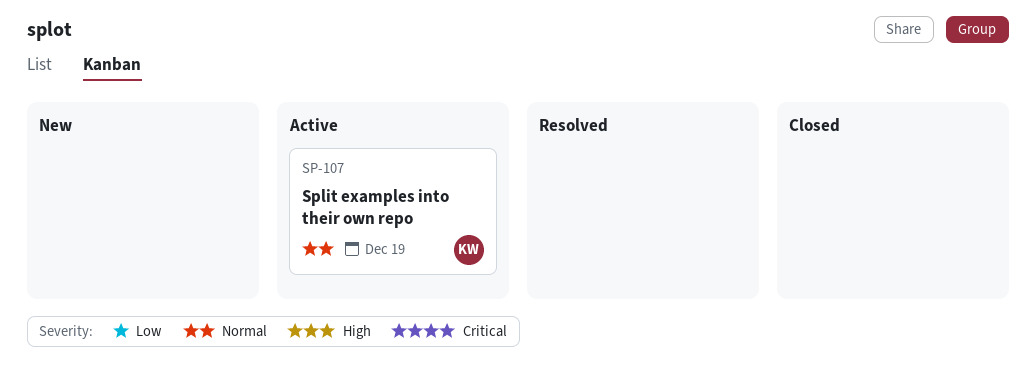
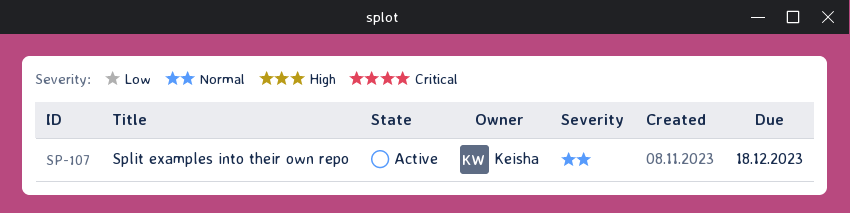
SP-107, due: Dec 19 -> Dec 18

